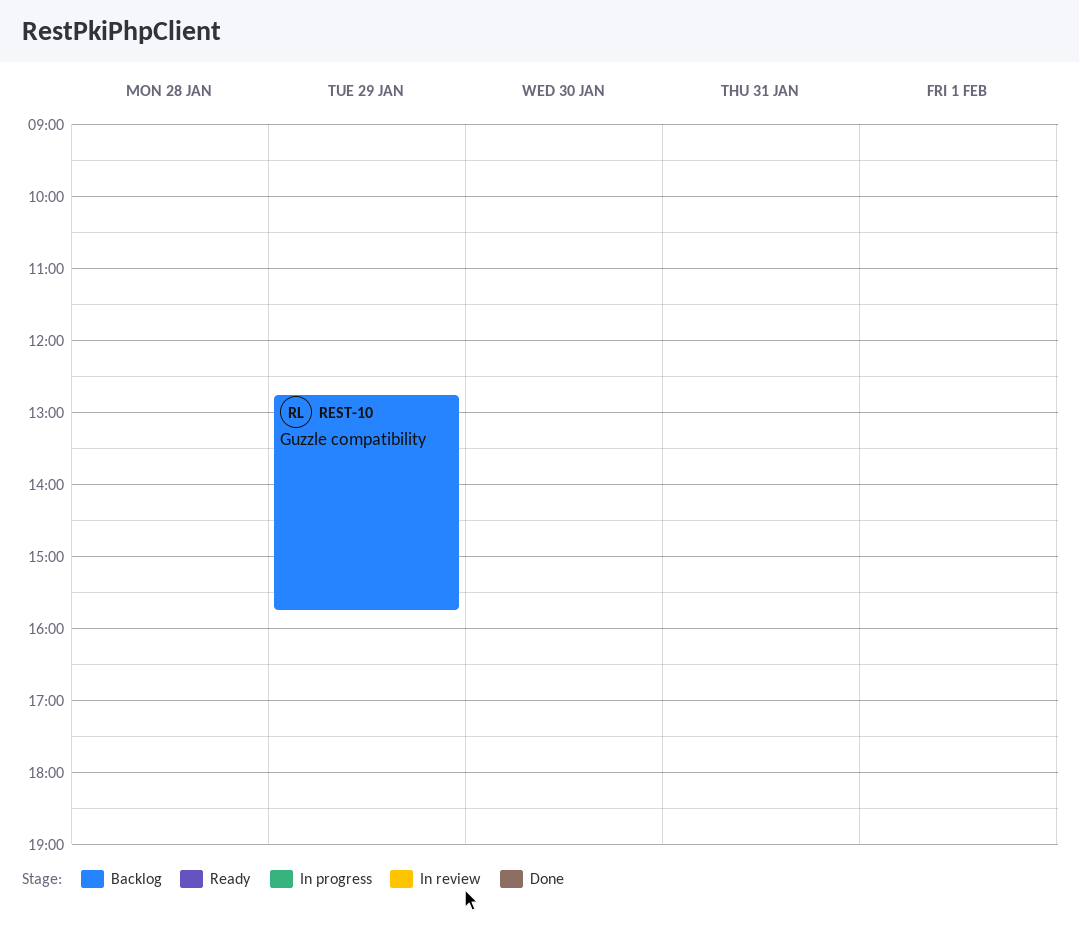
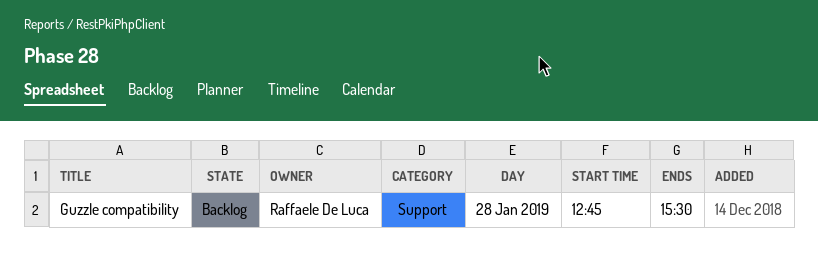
Guzzle compatibility, day: Jan 29 -> Jan 28
Guzzle compatibility, ends: 15:45 -> 15:30

